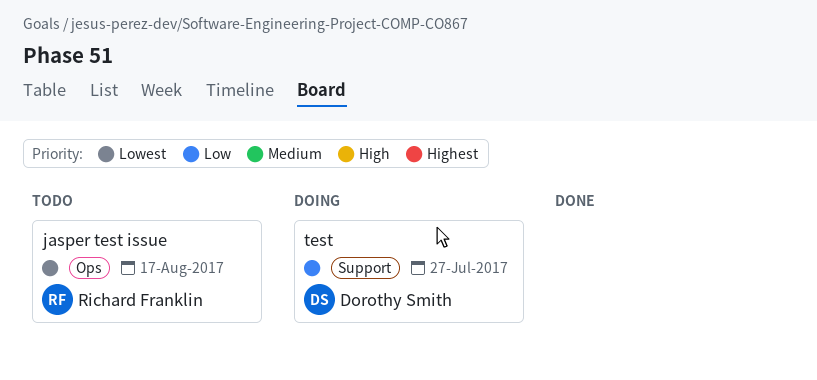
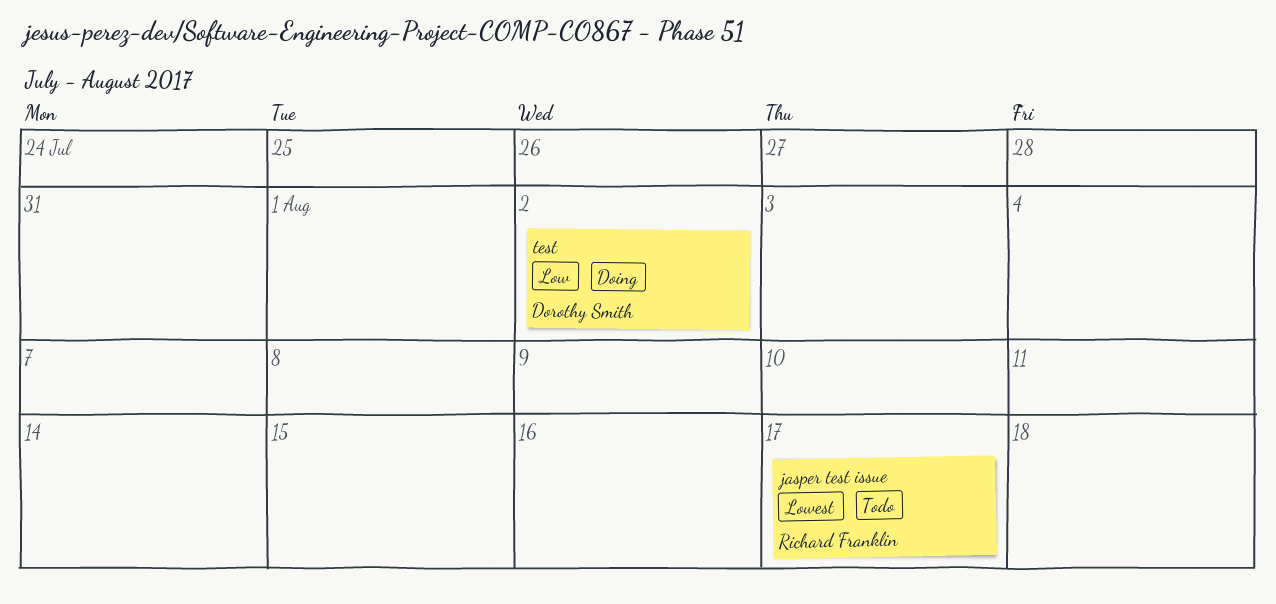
test, due: Jul 27 -> Aug 2

